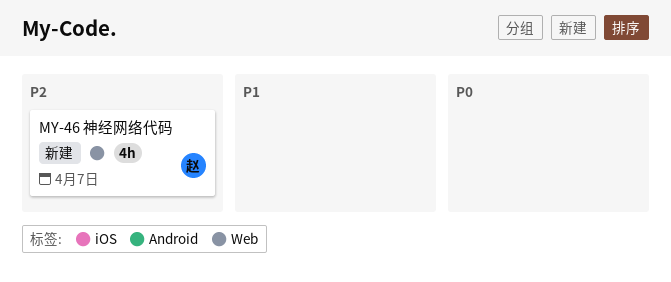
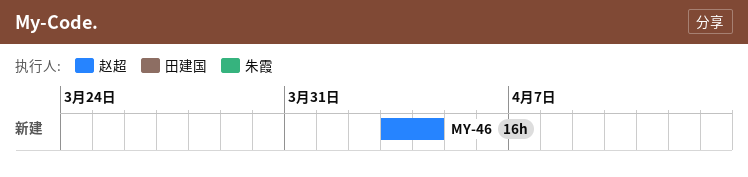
MY-46, estimate: 4h -> 16h
MY-46, due: Apr 7 -> Apr 4

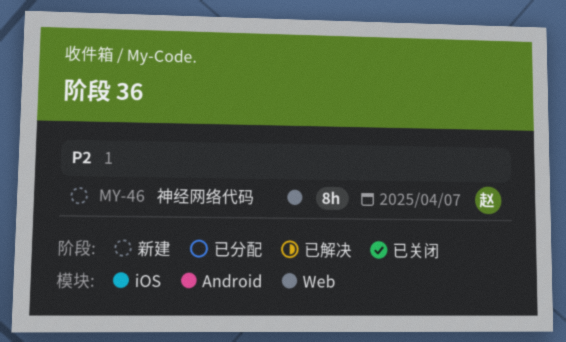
MY-46, estimate: 16h -> 8h
MY-46, due: Apr 4 -> Apr 7

